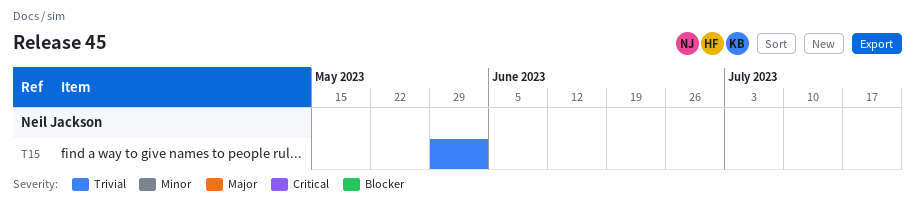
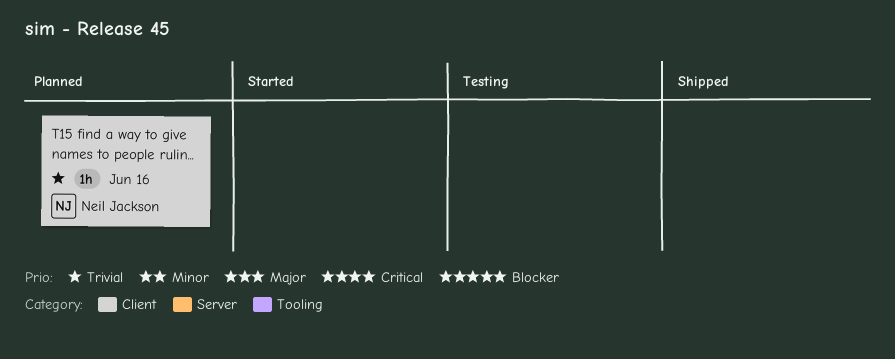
T15, due: Jun 2 -> Jun 16

